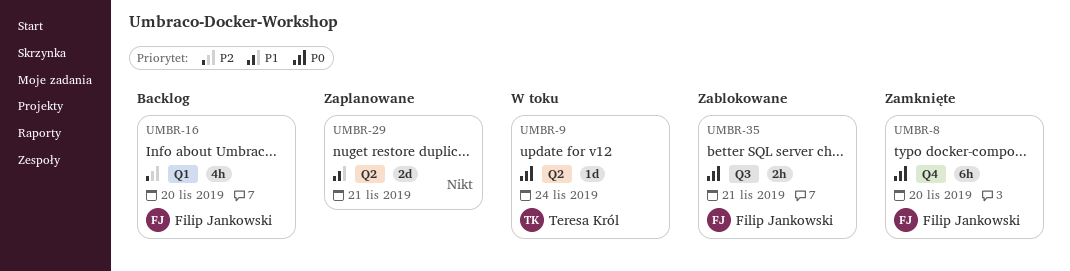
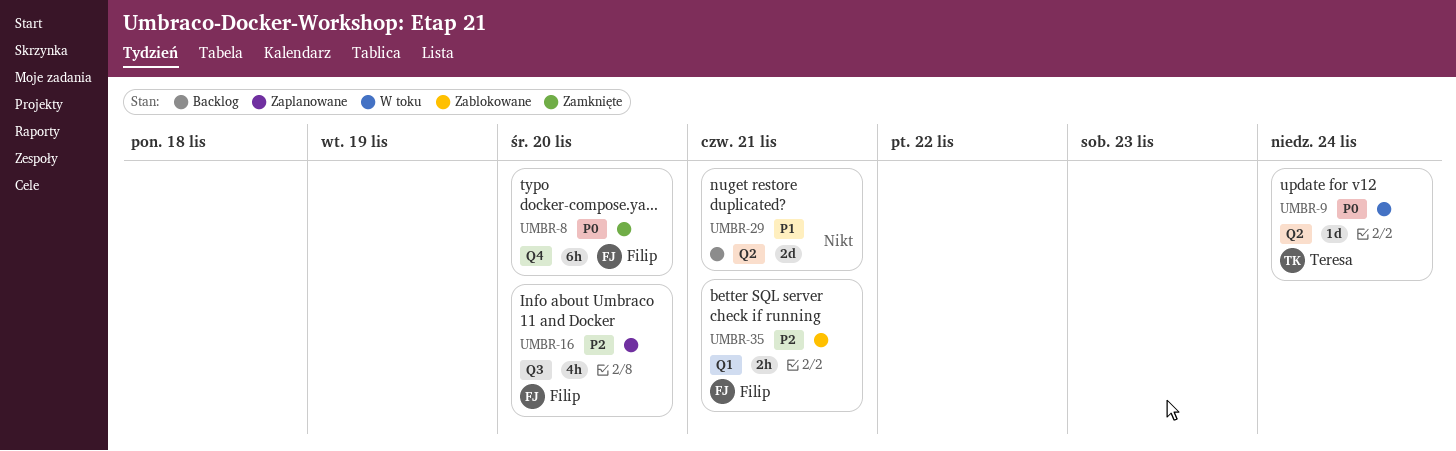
UMBR-16, status: Backlog -> Zaplanowane
UMBR-16, label: Q1 -> Q3
UMBR-29, status: Zaplanowane -> Backlog
UMBR-35, priority: P0 -> P2
UMBR-35, label: Q3 -> Q1

